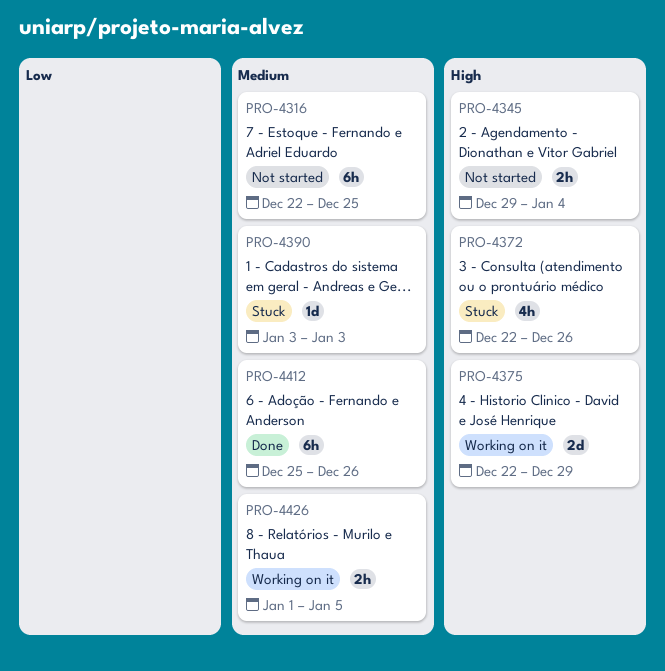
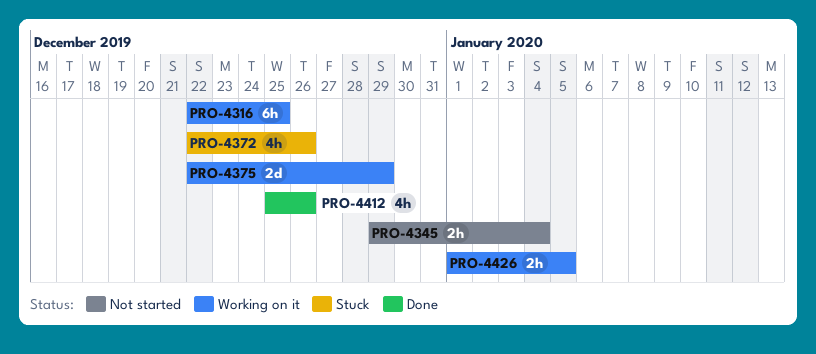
PRO-4316, status: Not started -> Working on it
PRO-4390: present -> none
PRO-4412, estimate: 6h -> 4h

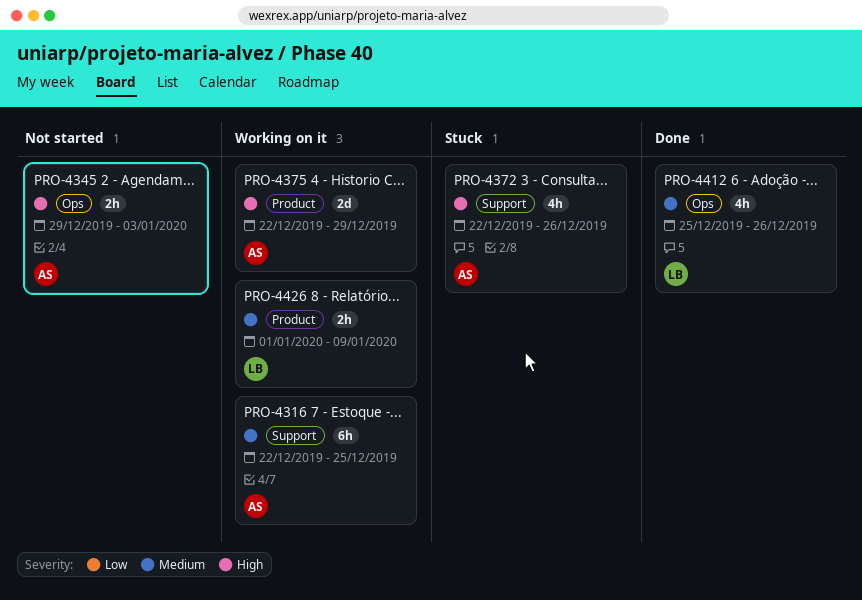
PRO-4345, due: Jan 4 -> Jan 3
PRO-4426, due: Jan 5 -> Jan 9

